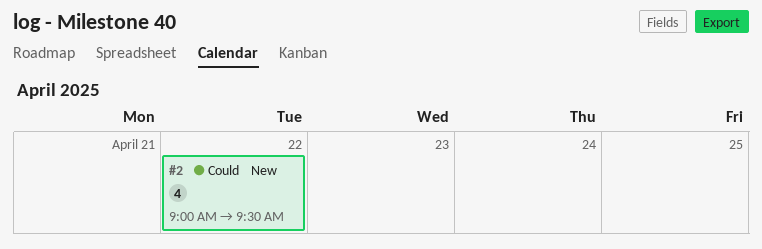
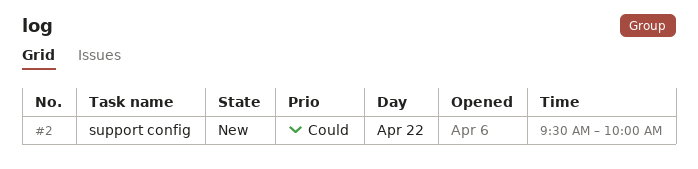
#2, begins: 09:00 -> 09:30
#2, ends: 09:30 -> 10:00

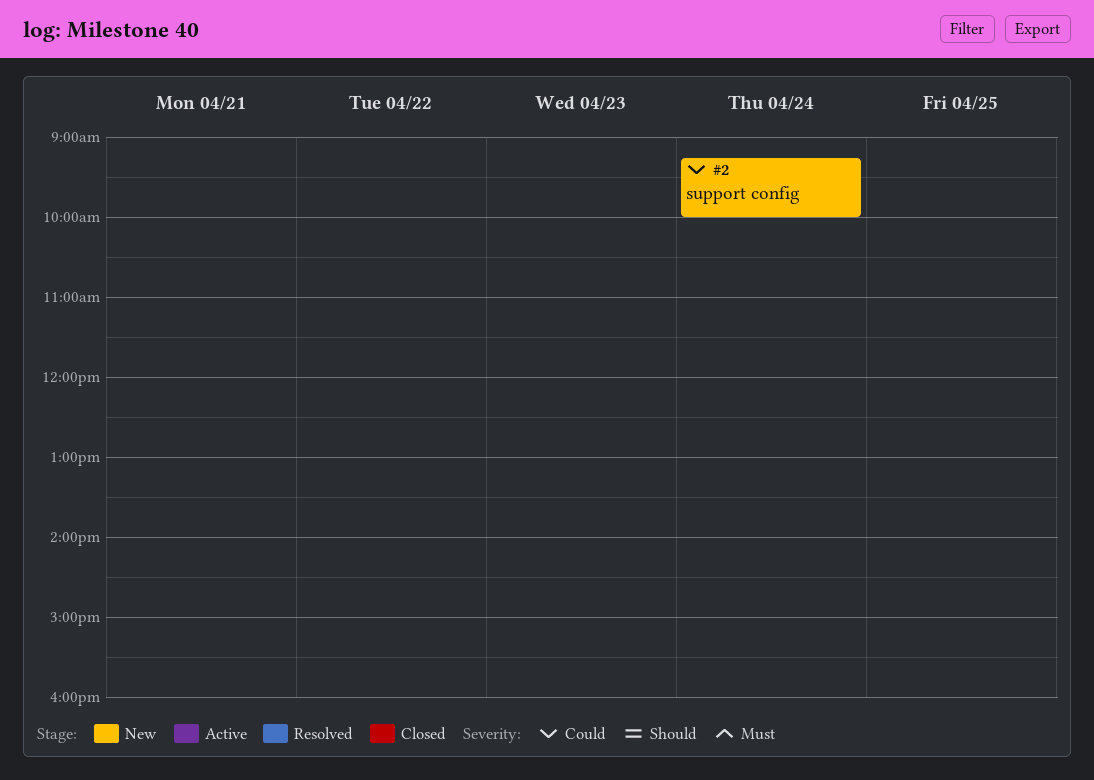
#2, day: Apr 22 -> Apr 24
#2, begins: 09:30 -> 09:15

